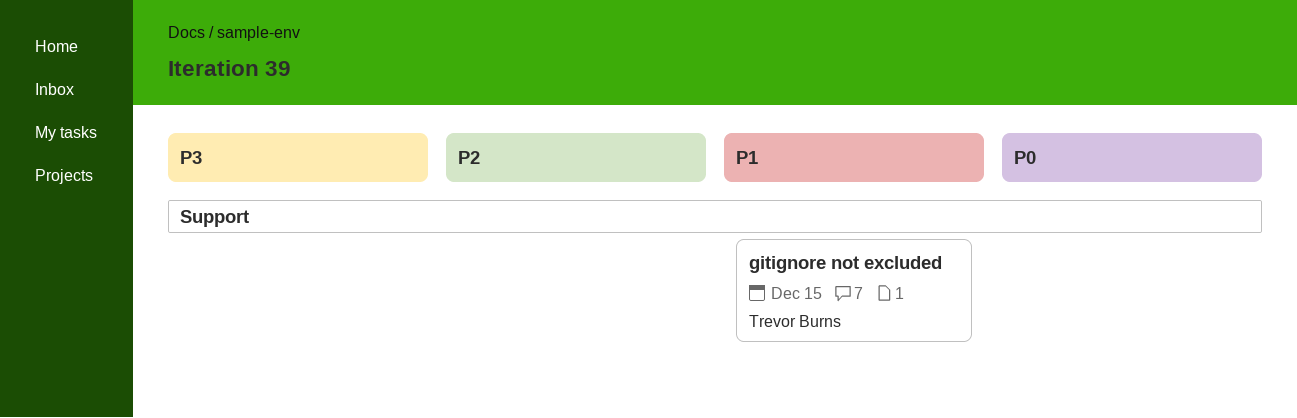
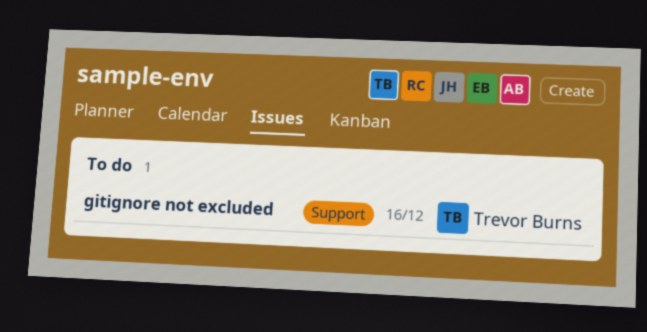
gitignore not excluded, due: Dec 15 -> Dec 16

